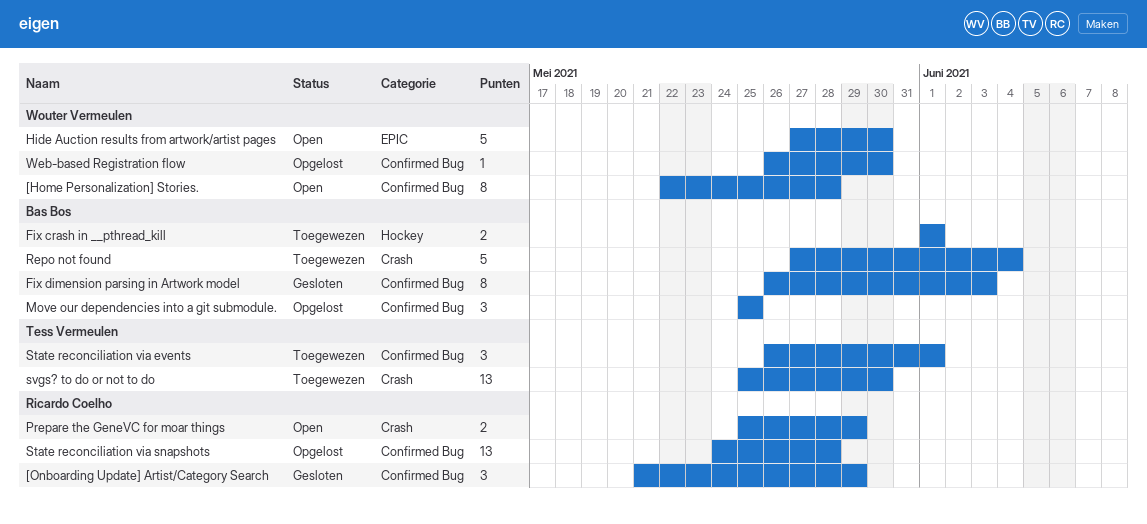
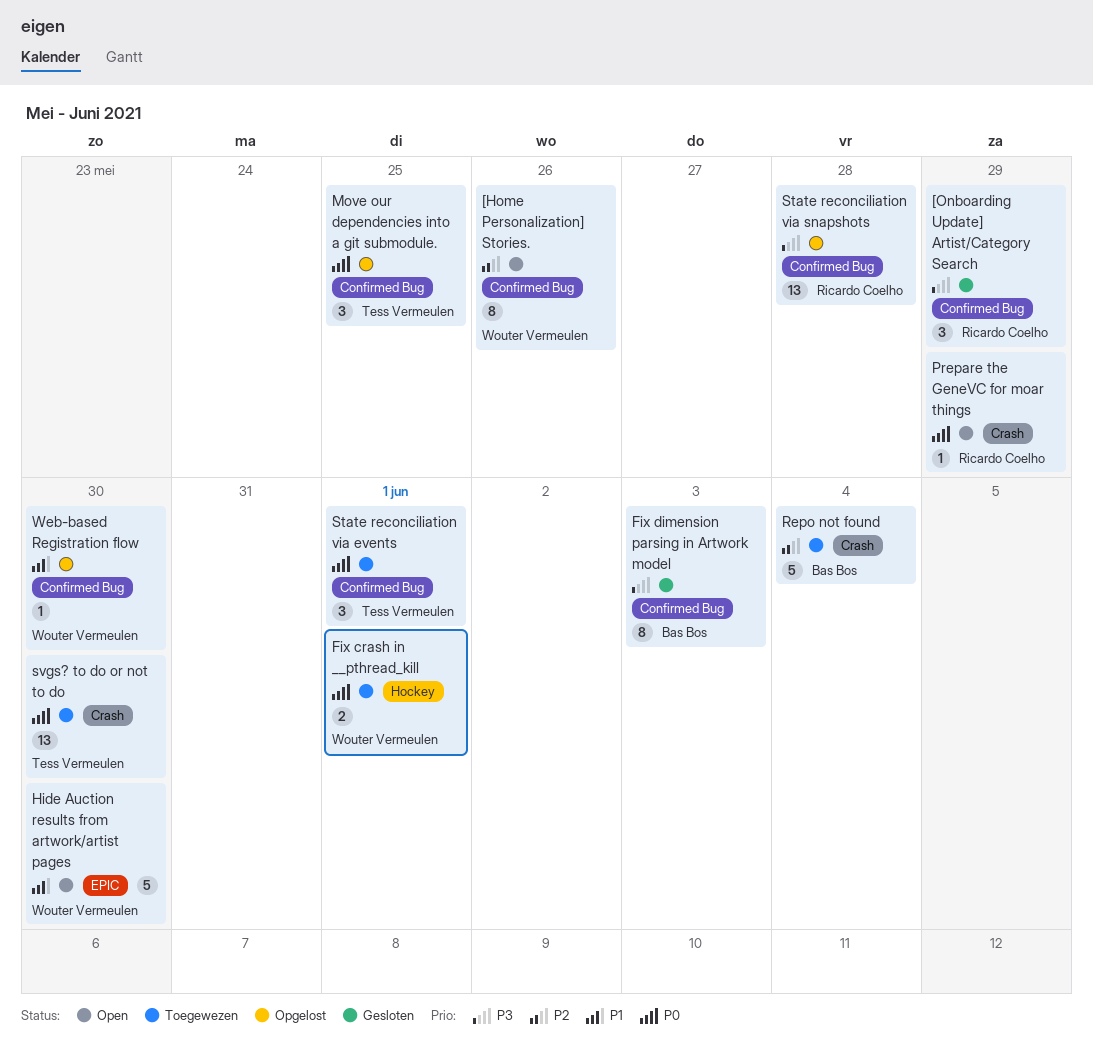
[Home Personalization] Stories., due: May 28 -> May 26
Fix crash in __pthread_kill, owner: Bas Bos -> Wouter Vermeulen
Move our dependencies into a git submodule., owner: Bas Bos -> Tess Vermeulen
Prepare the GeneVC for moar things, estimate: 2 -> 1

